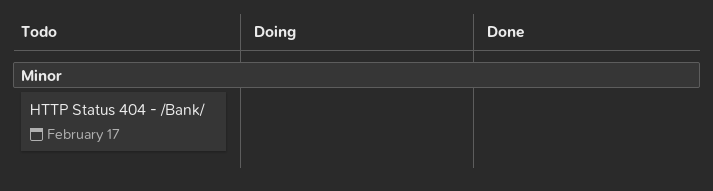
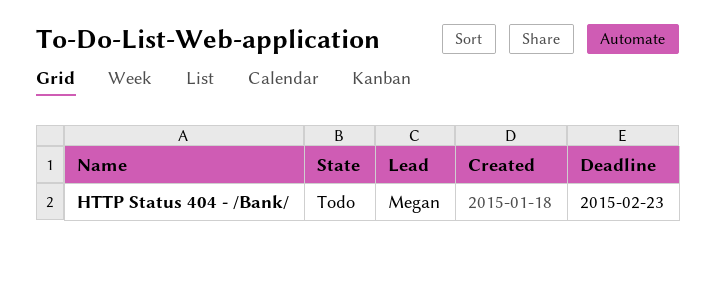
HTTP Status 404 - /Bank/, due: Feb 17 -> Feb 23

